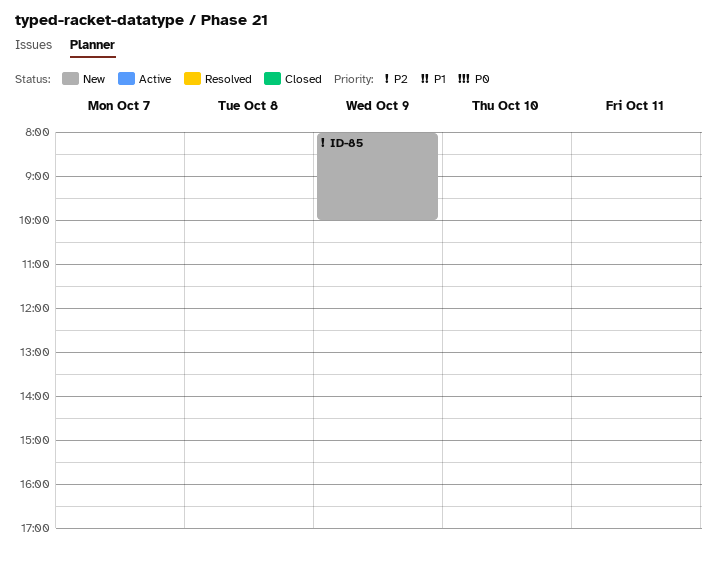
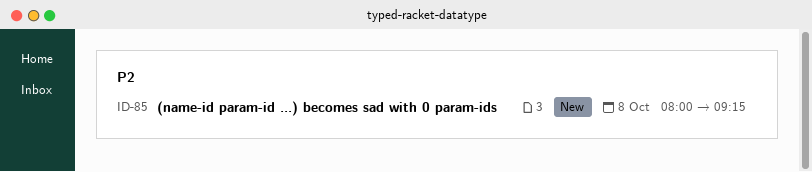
ID-85, day: Oct 9 -> Oct 8
ID-85, ends: 10:00 -> 09:15

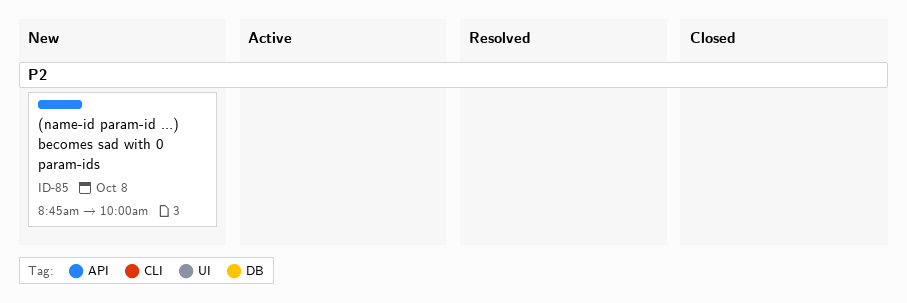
ID-85, begins: 08:00 -> 08:45
ID-85, ends: 09:15 -> 10:00

